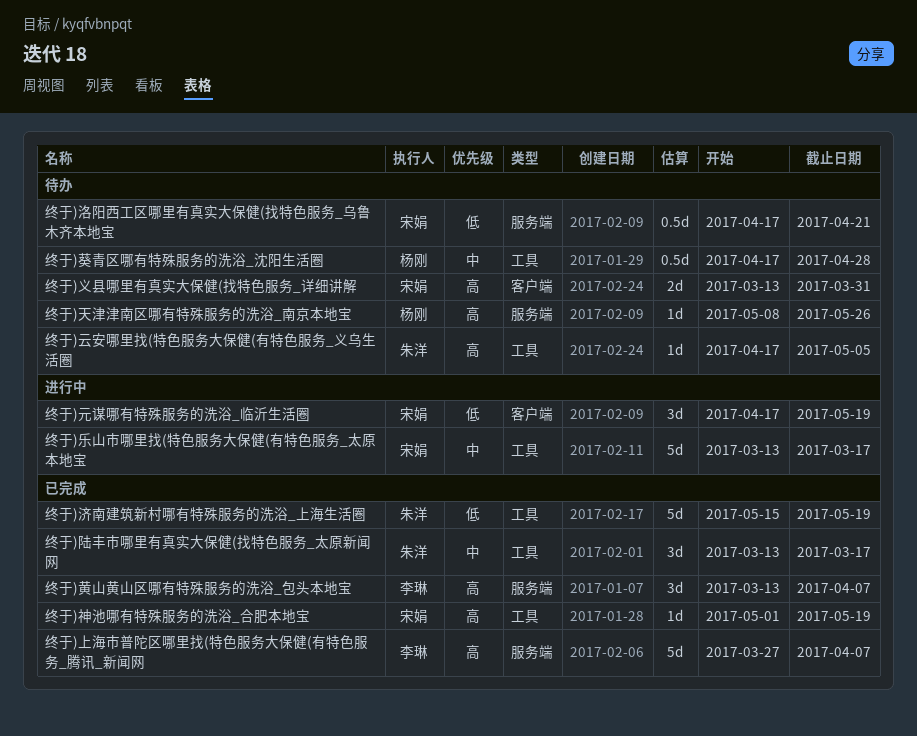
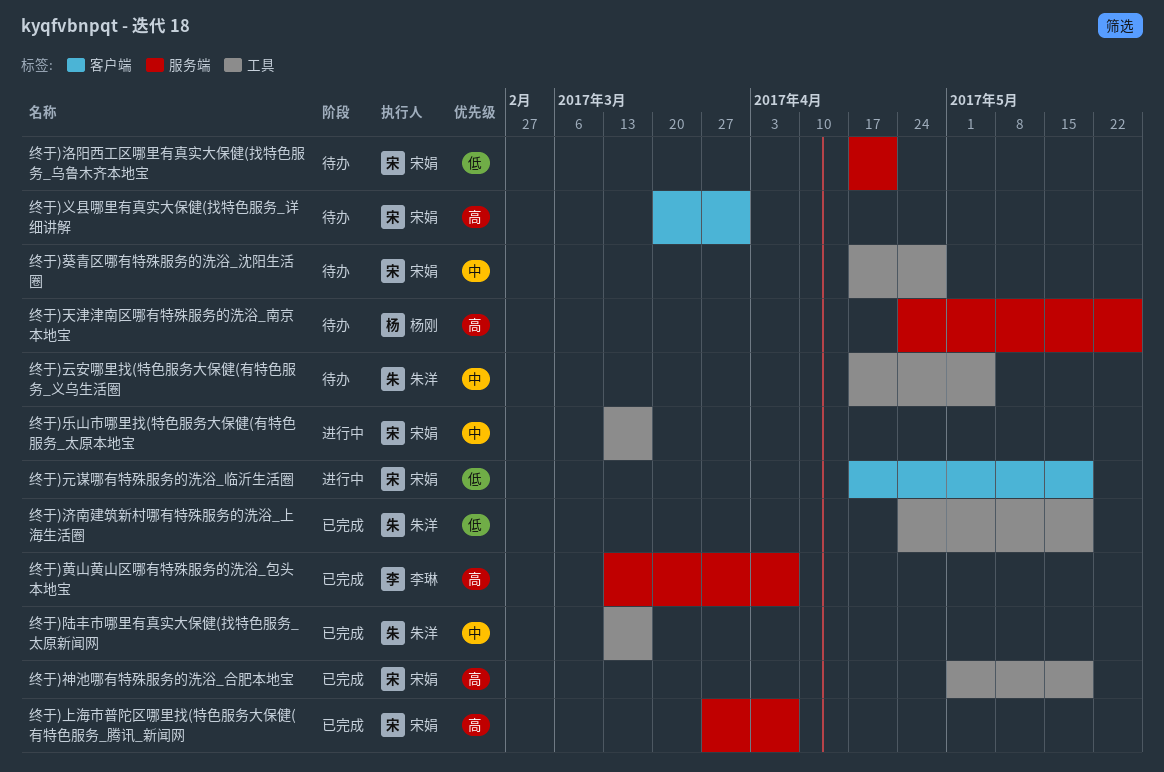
终于)上海市普陀区哪里找(特色服务大保健(有特色服务_腾讯_新闻网, owner: 李琳 -> 宋娟
终于)义县哪里有真实大保健(找特色服务_详细讲解, start: Mar 13 -> Mar 20
终于)云安哪里找(特色服务大保健(有特色服务_义乌生活圈, priority: 高 -> 中
终于)天津津南区哪有特殊服务的洗浴_南京本地宝, start: May 8 -> Apr 24
终于)济南建筑新村哪有特殊服务的洗浴_上海生活圈, start: May 15 -> Apr 24
终于)葵青区哪有特殊服务的洗浴_沈阳生活圈, owner: 杨刚 -> 宋娟

